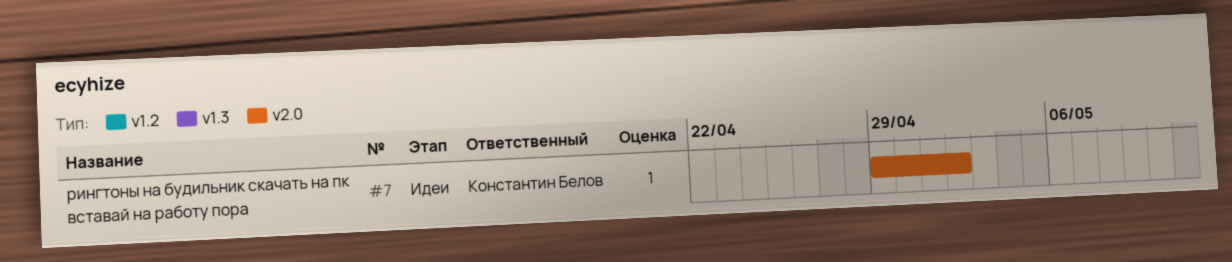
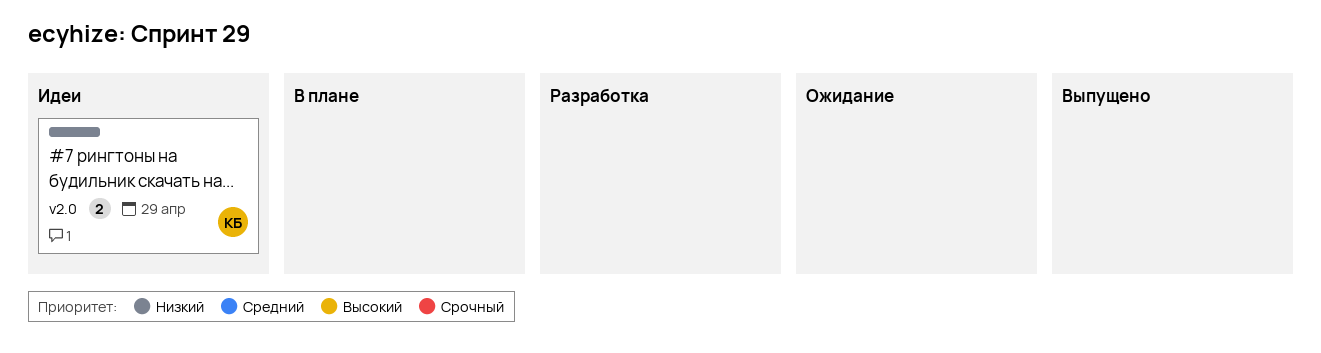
#7, estimate: 1 -> 2
#7, due: May 2 -> Apr 29

